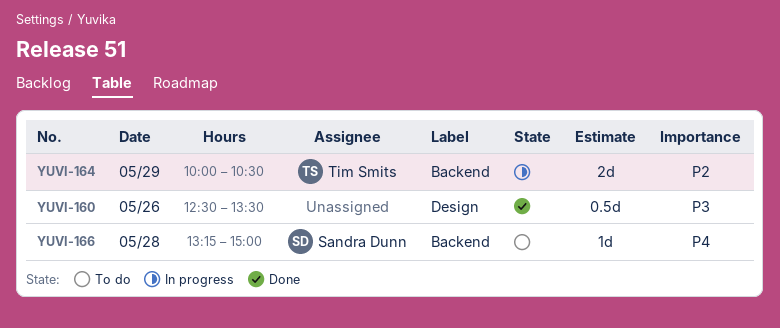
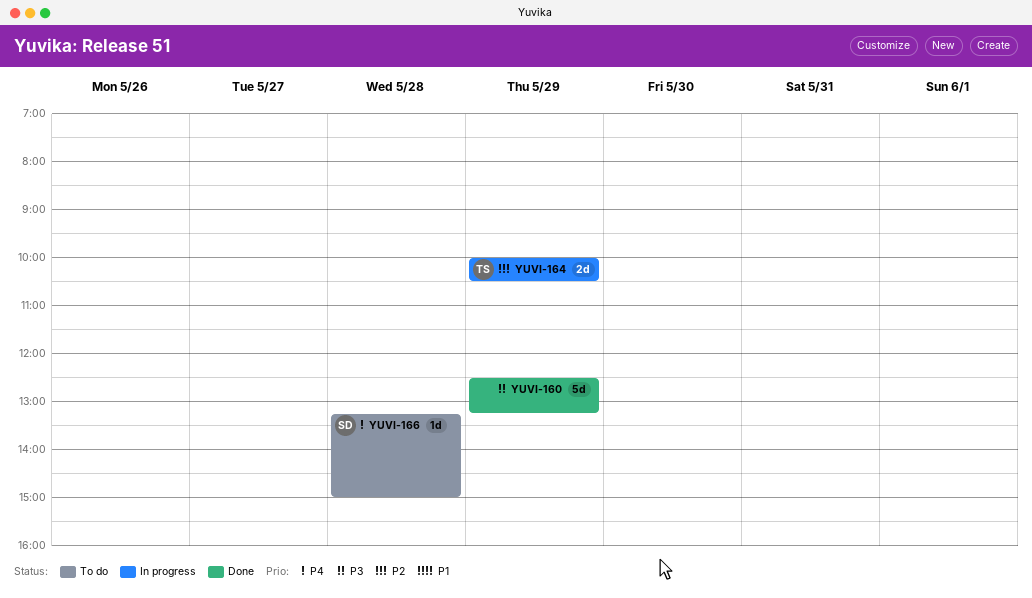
YUVI-160, estimate: 0.5d -> 5d
YUVI-160, day: May 26 -> May 29
YUVI-160, ends: 13:30 -> 13:15

